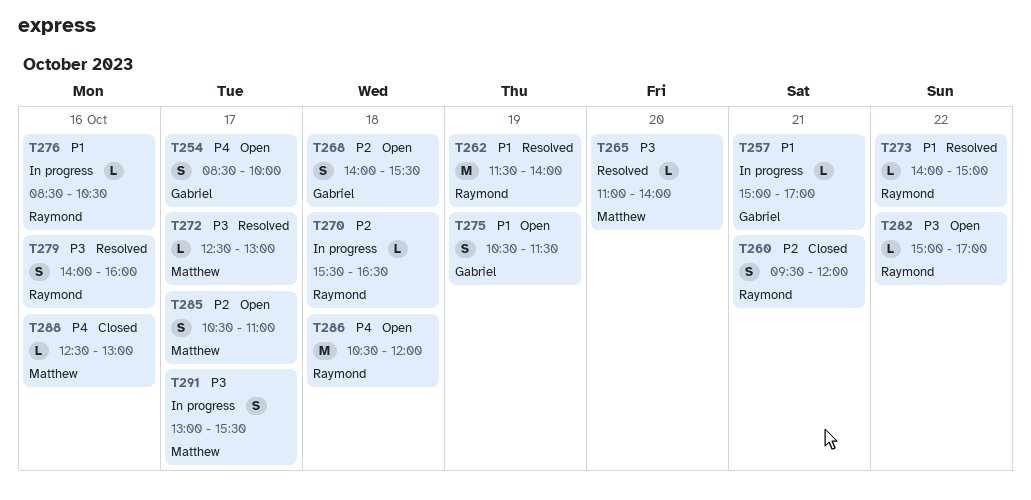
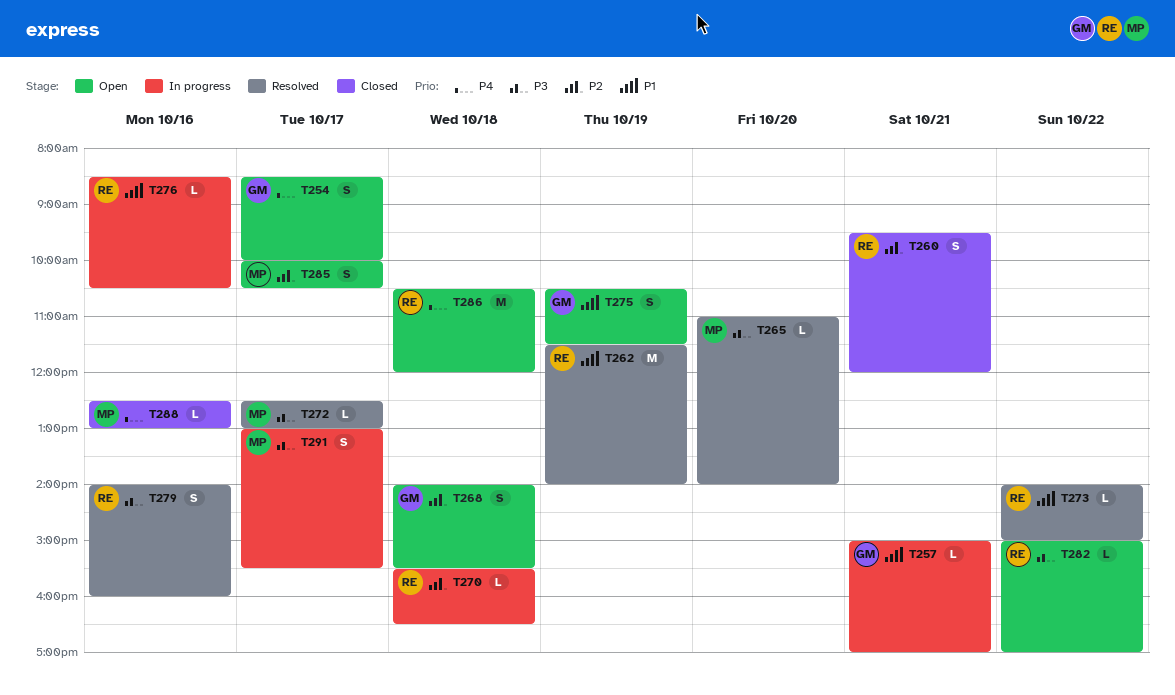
T285, begins: 10:30 -> 10:00
T285, ends: 11:00 -> 10:30

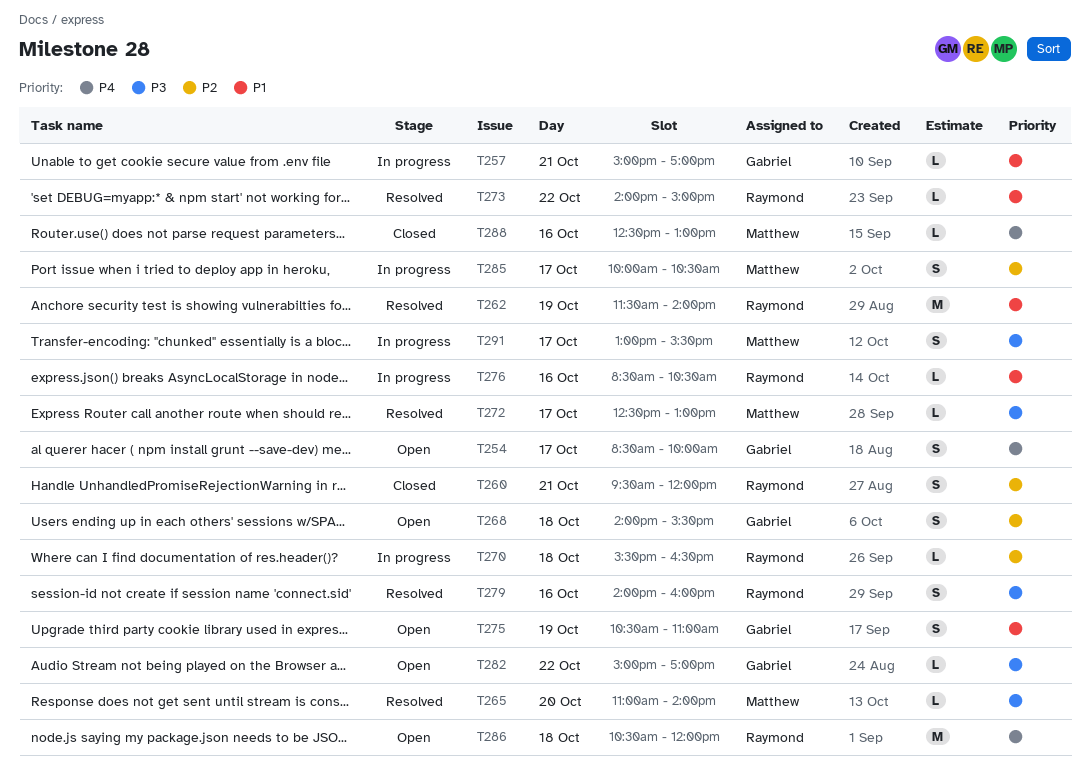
T275, ends: 11:30 -> 11:00
T282, owner: Raymond -> Gabriel
T285, status: Open -> In progress

